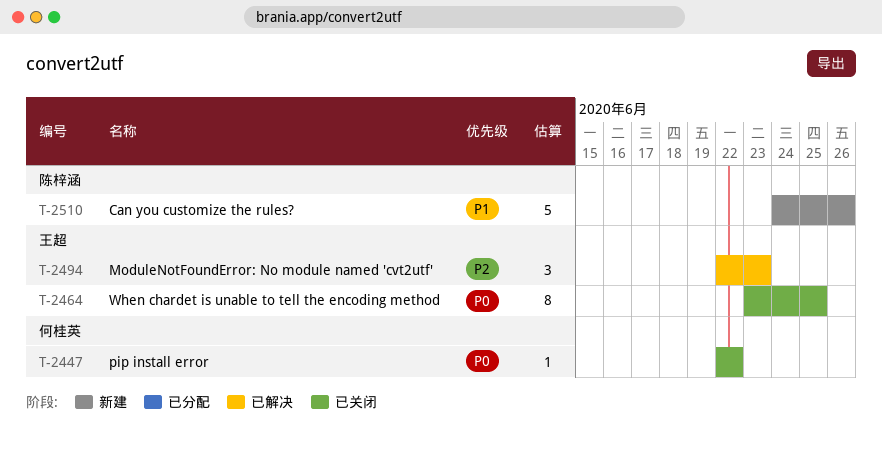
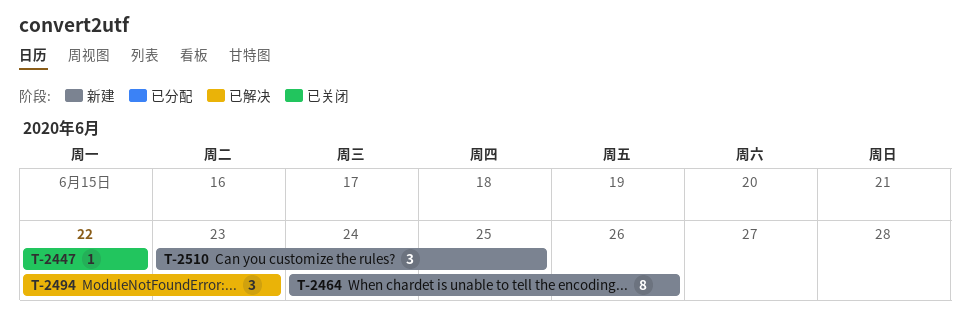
T-2464, status: 已关闭 -> 新建
T-2464, start: Jun 23 -> Jun 24
T-2464, due: Jun 25 -> Jun 26
T-2510, estimate: 5 -> 3
T-2510, start: Jun 24 -> Jun 23
T-2510, due: Jun 26 -> Jun 25

